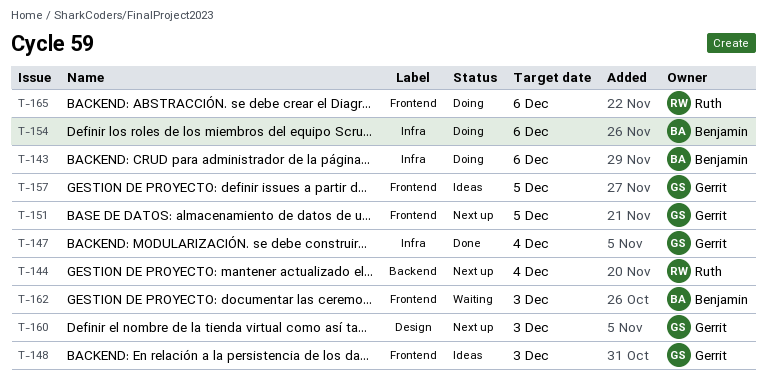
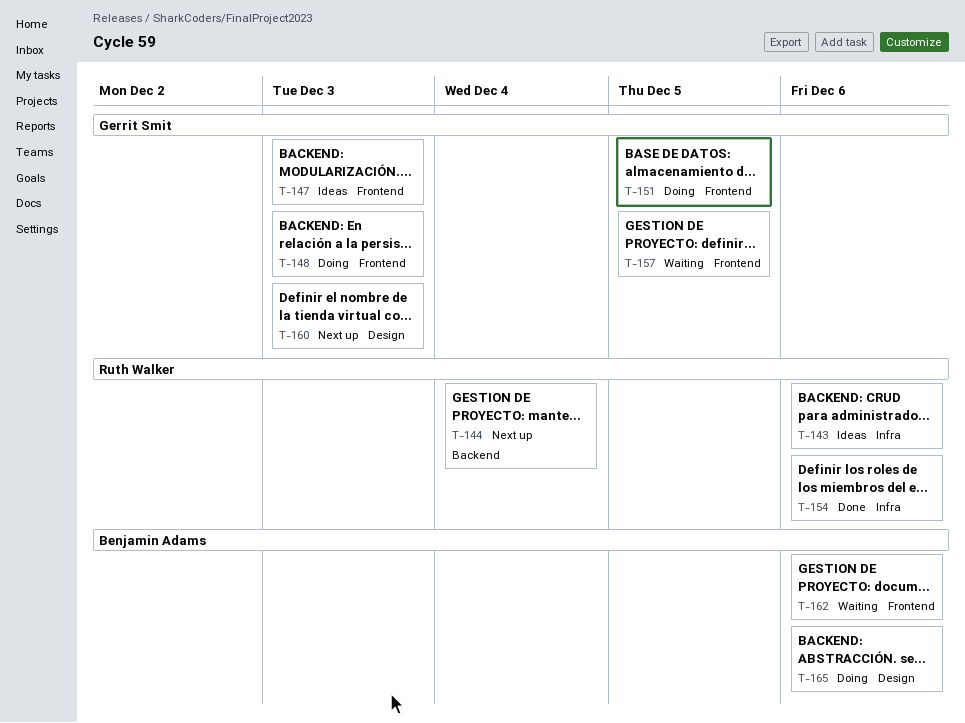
T-143, status: Doing -> Ideas
T-143, owner: Benjamin Adams -> Ruth Walker
T-147, status: Done -> Ideas
T-147, label: Infra -> Frontend
T-147, due: Dec 4 -> Dec 3
T-148, status: Ideas -> Doing
T-151, status: Next up -> Doing
T-154, status: Doing -> Done
T-154, owner: Benjamin Adams -> Ruth Walker
T-157, status: Ideas -> Waiting
T-162, due: Dec 3 -> Dec 6
T-165, owner: Ruth Walker -> Benjamin Adams
T-165, label: Frontend -> Design

